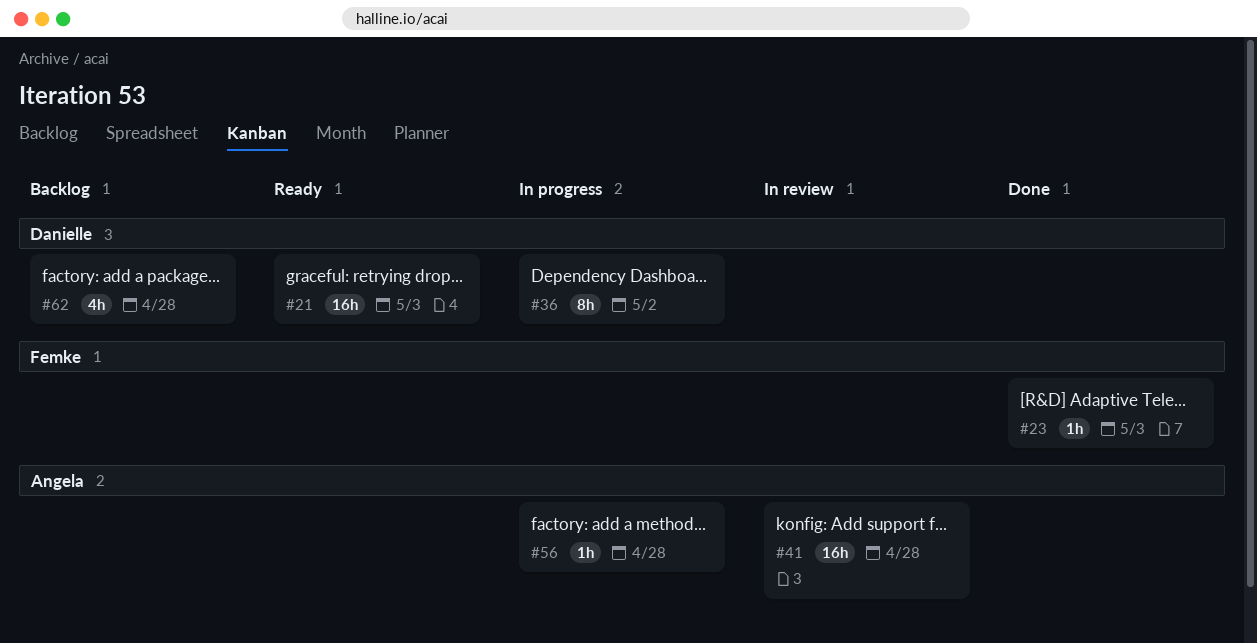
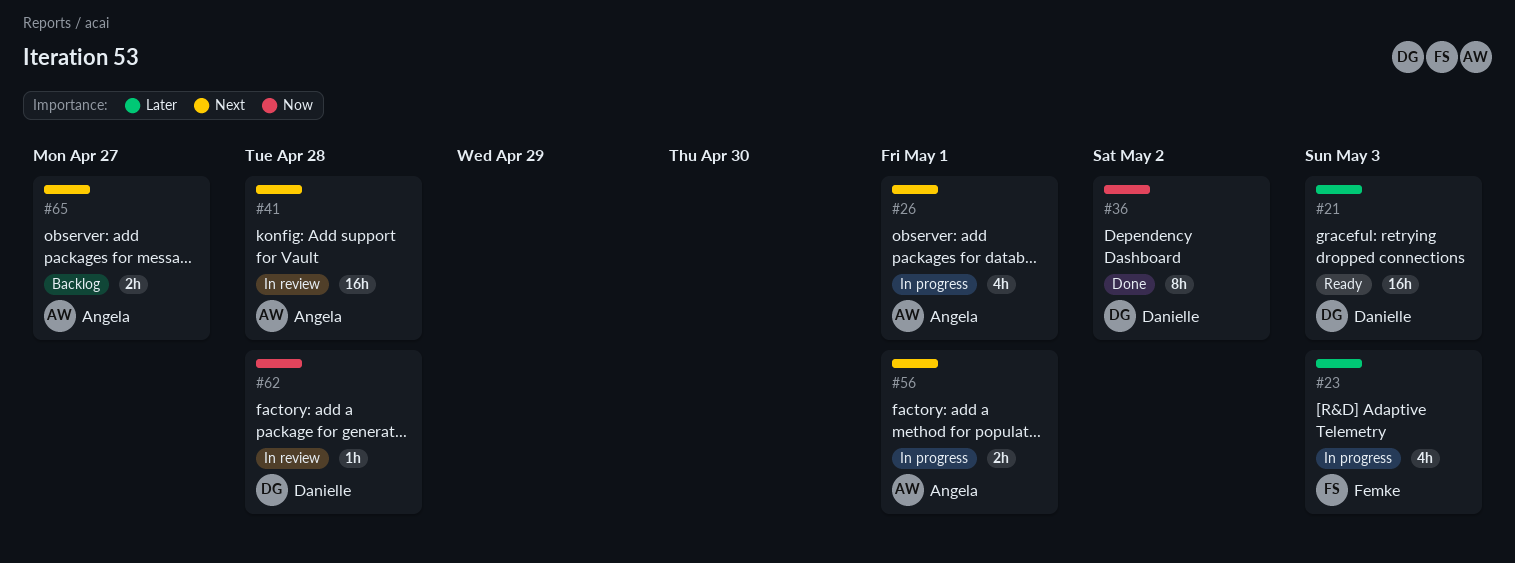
#23, status: Done -> In progress
#23, estimate: 1h -> 4h
#26: none -> present
#36, status: In progress -> Done
#56, estimate: 1h -> 2h
#56, due: Apr 28 -> May 1
#62, status: Backlog -> In review
#62, estimate: 4h -> 1h
#65: none -> present

